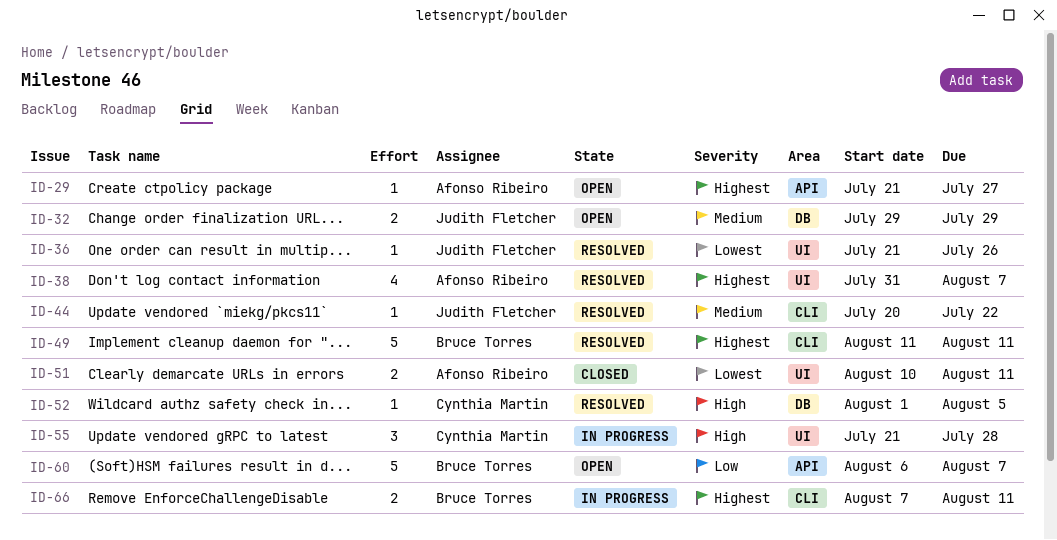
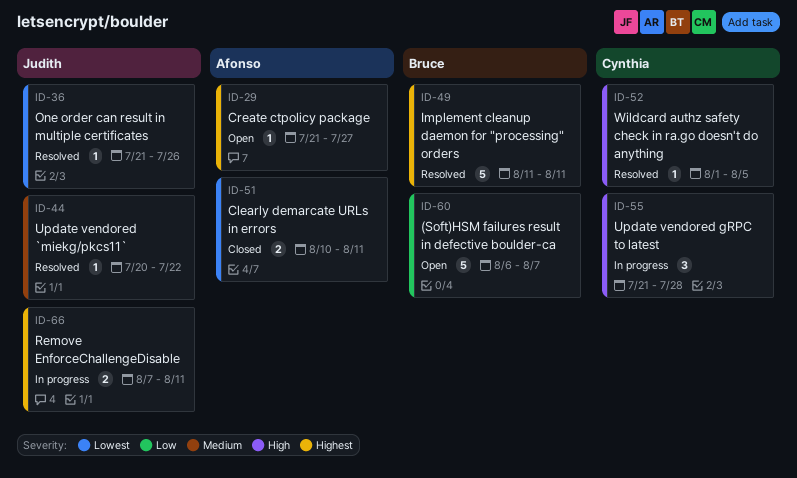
ID-32: present -> none
ID-38: present -> none
ID-66, owner: Bruce Torres -> Judith Fletcher

